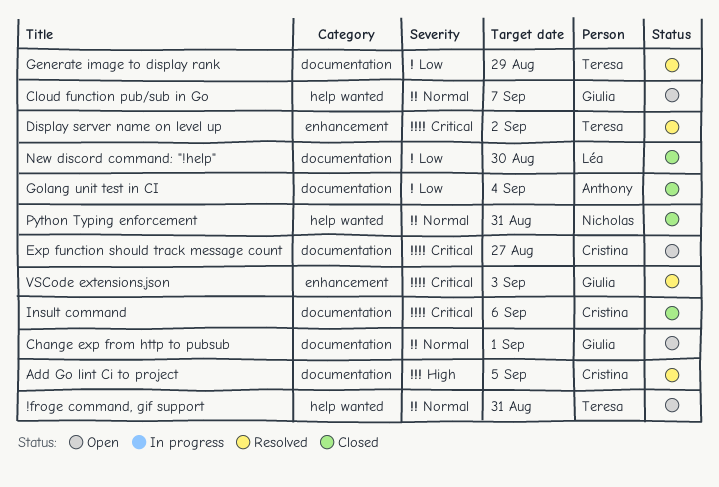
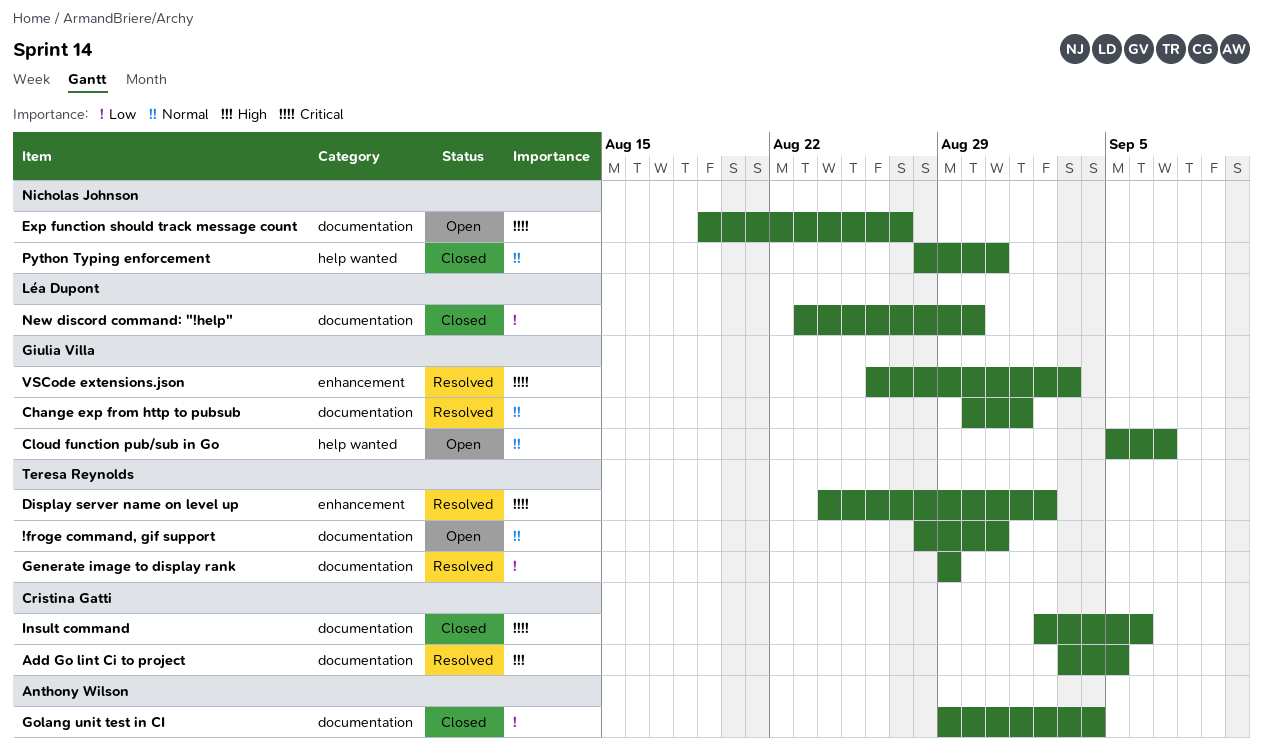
!froge command, gif support, label: help wanted -> documentation
Change exp from http to pubsub, status: Open -> Resolved
Exp function should track message count, owner: Cristina Gatti -> Nicholas Johnson

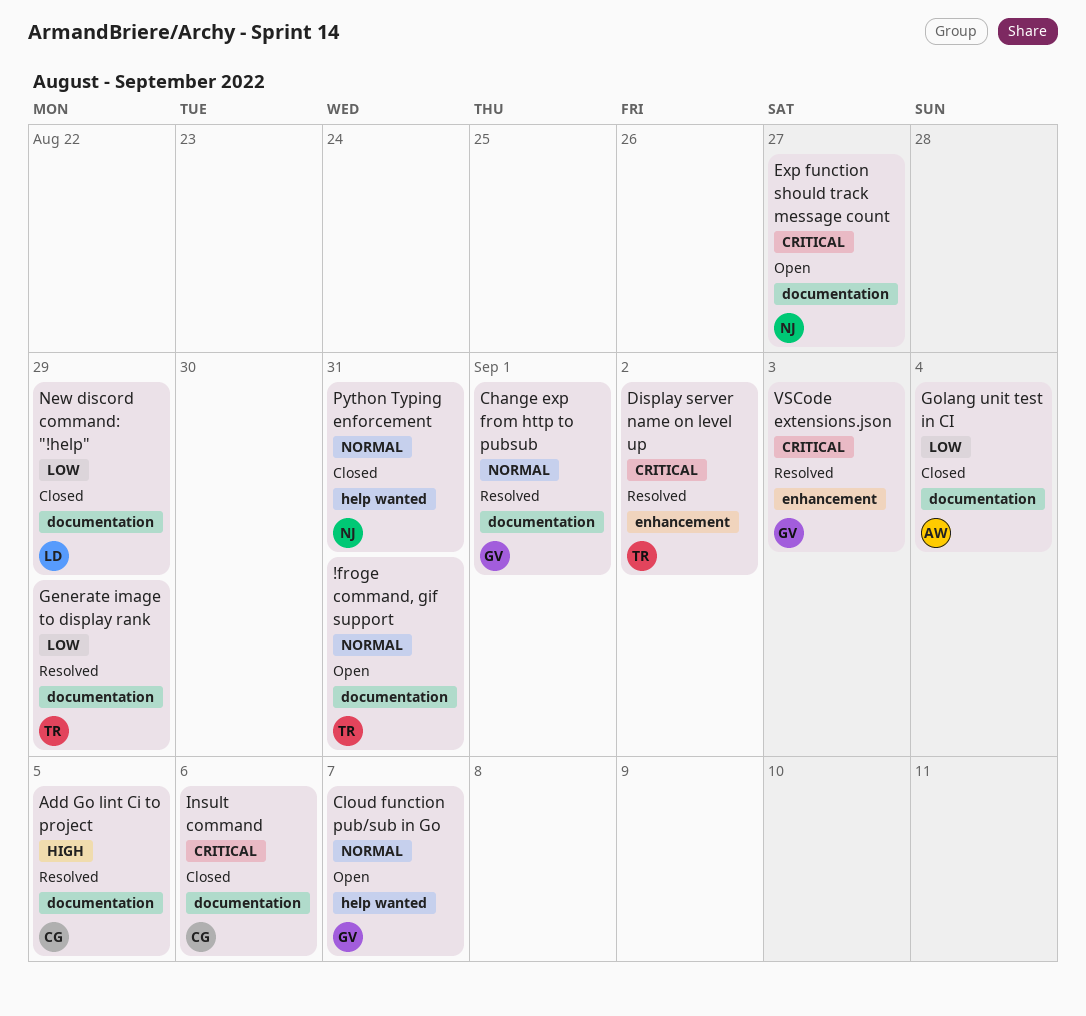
New discord command: "!help", due: Aug 30 -> Aug 29

